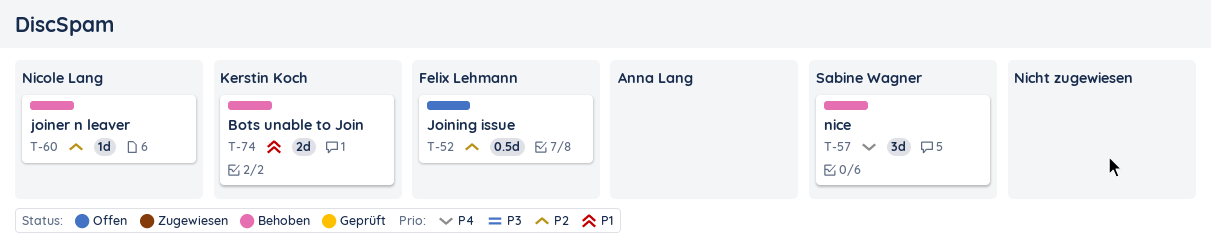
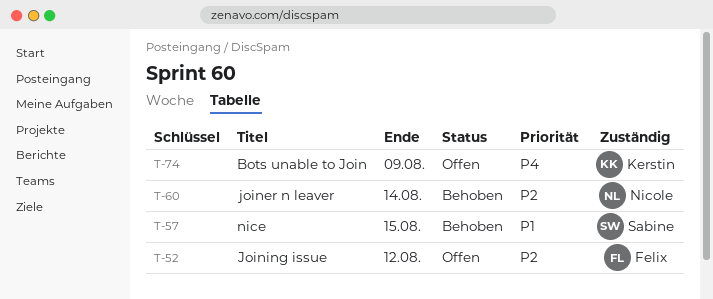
T-57, priority: P4 -> P1
T-74, status: Behoben -> Offen
T-74, priority: P1 -> P4

